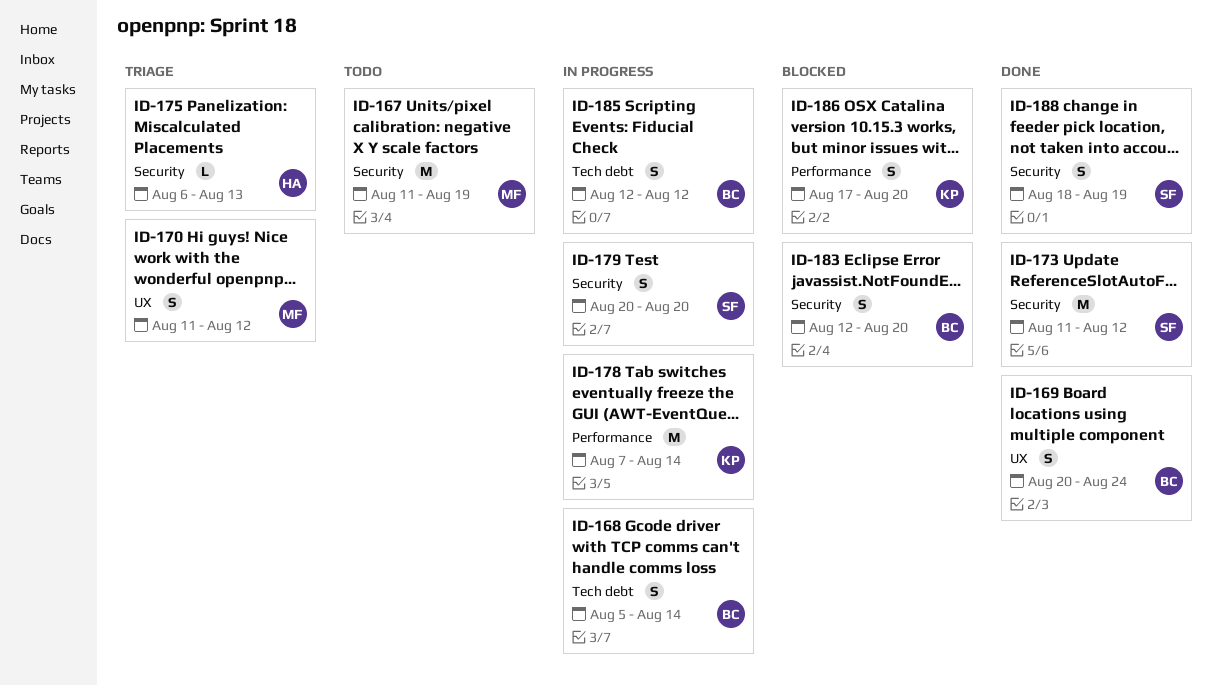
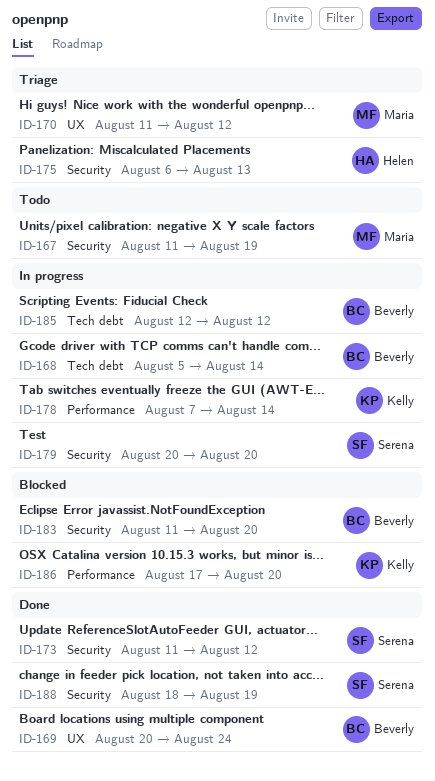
ID-183, start: Aug 12 -> Aug 11

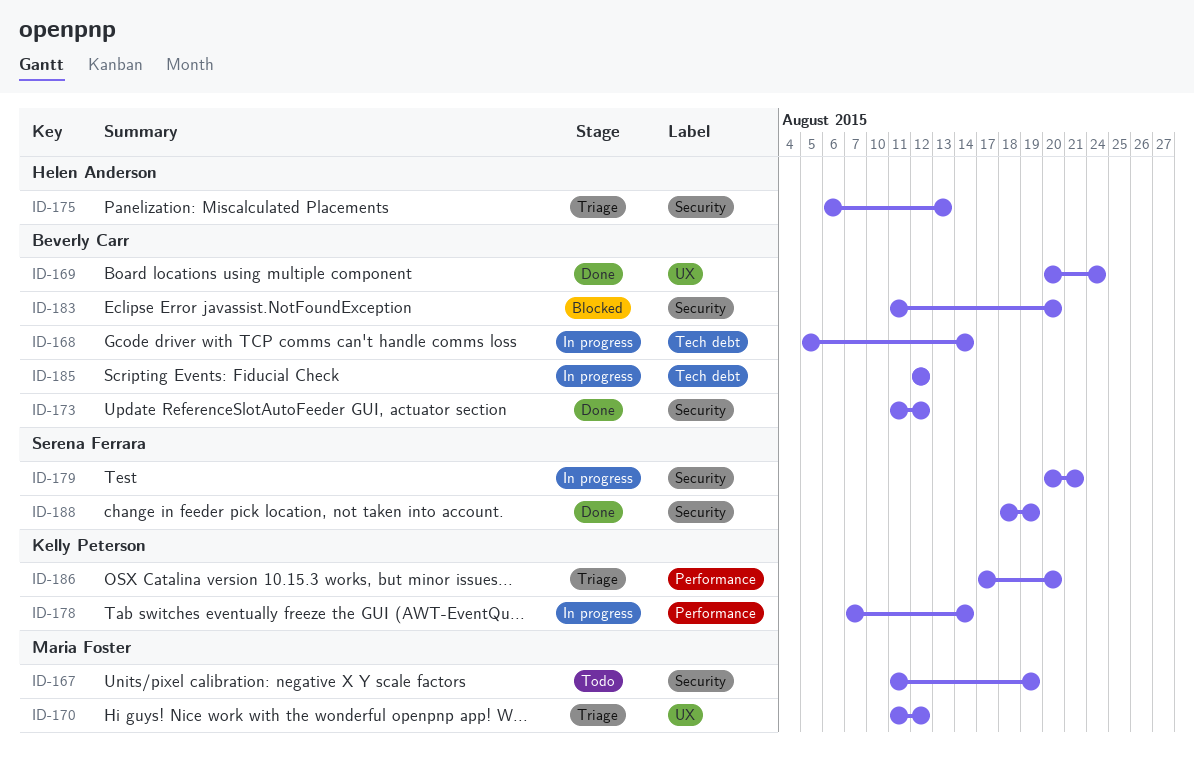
ID-173, owner: Serena Ferrara -> Beverly Carr
ID-179, due: Aug 20 -> Aug 21
ID-186, status: Blocked -> Triage

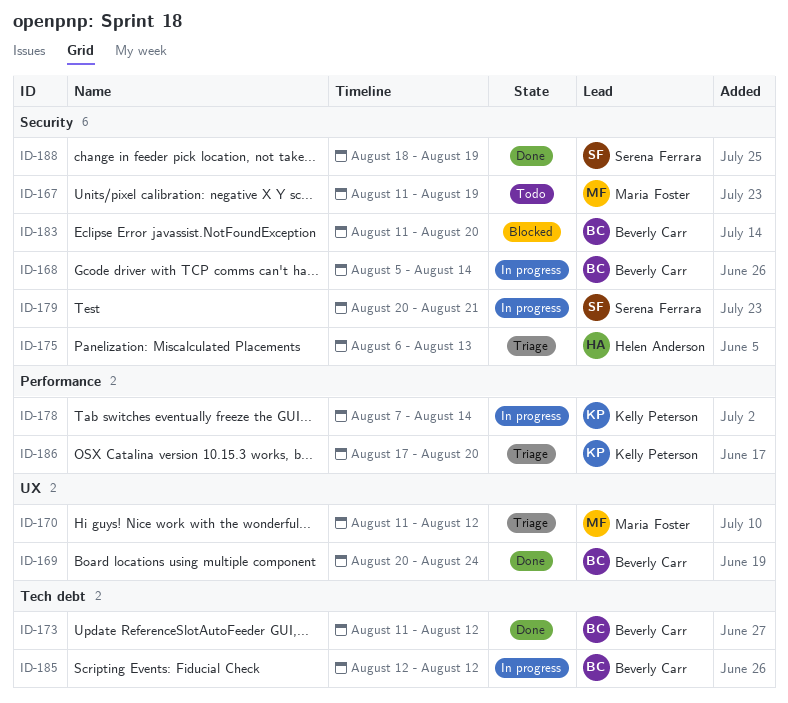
ID-168, label: Tech debt -> Security
ID-173, label: Security -> Tech debt

